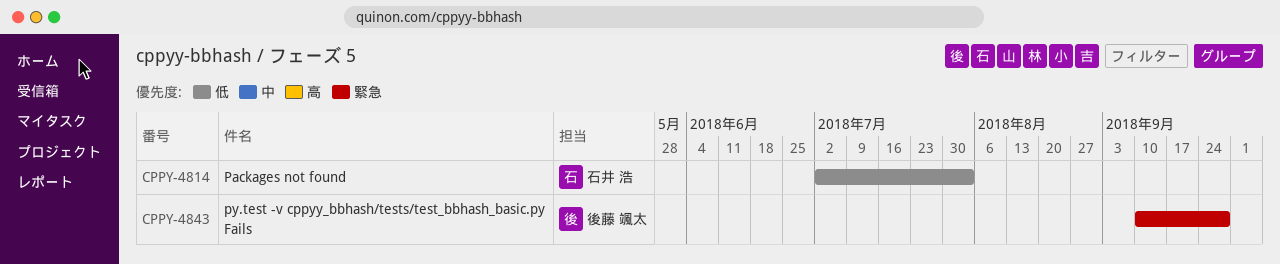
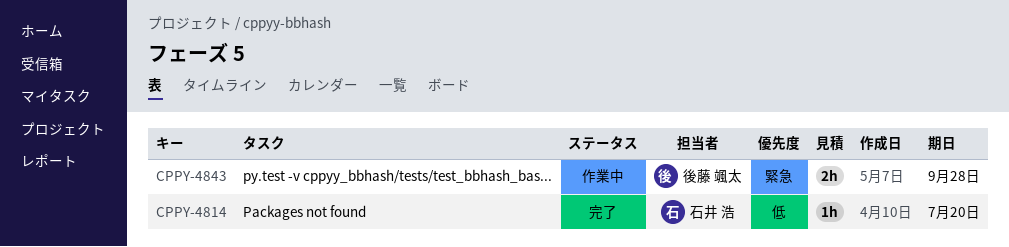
CPPY-4814, due: Aug 3 -> Jul 20

